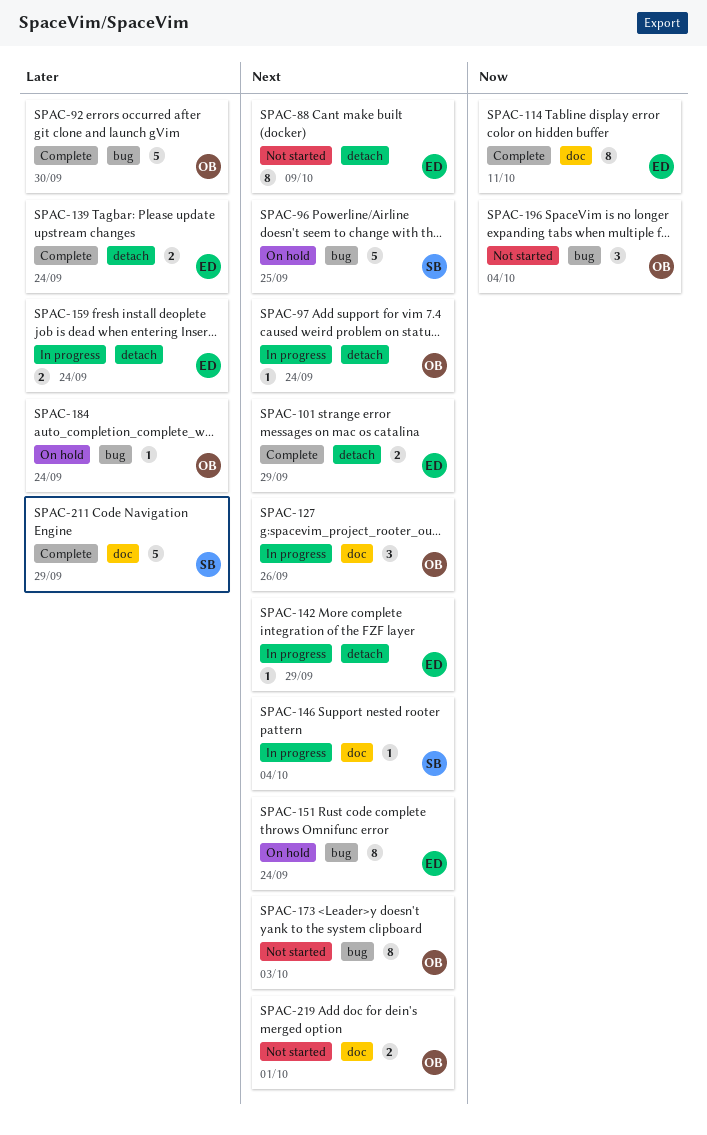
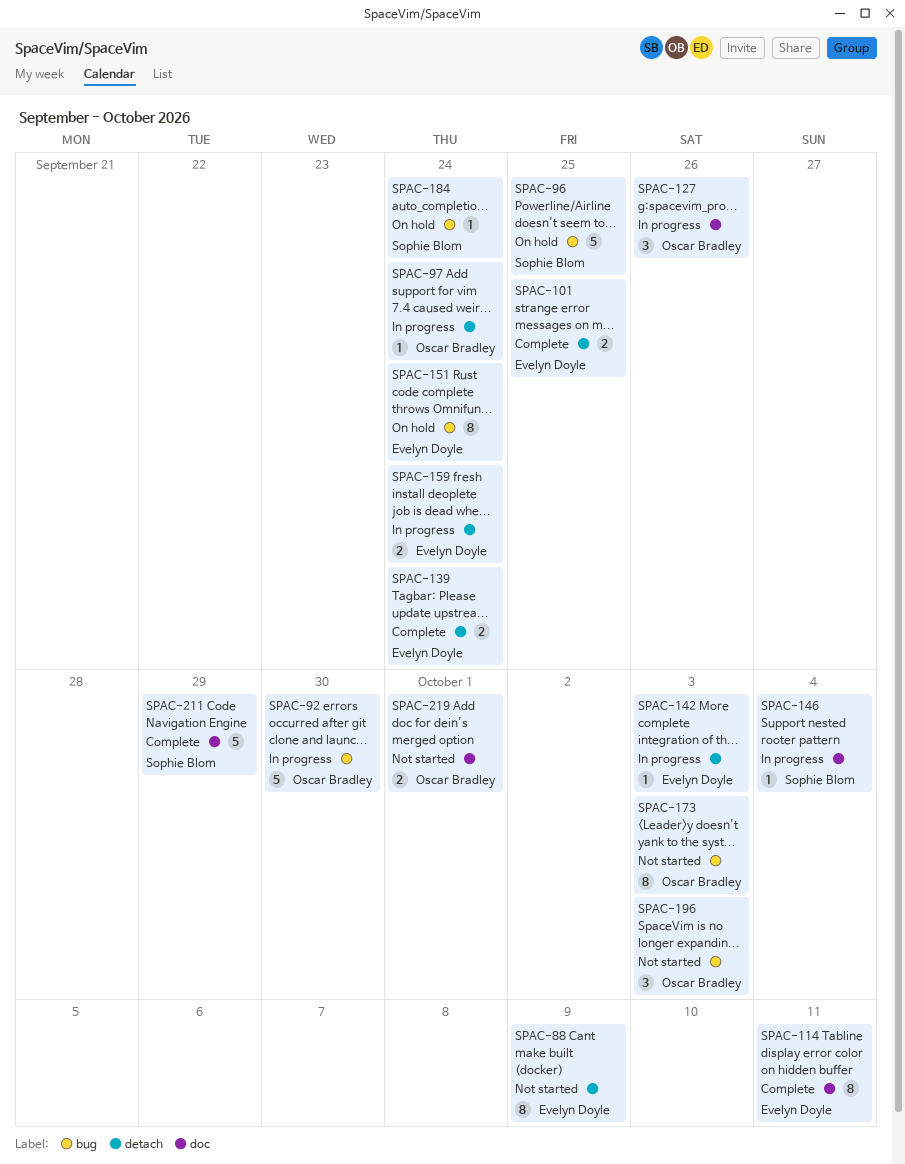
SPAC-92, status: Complete -> In progress
SPAC-101, due: Sep 29 -> Sep 25
SPAC-142, due: Sep 29 -> Oct 3
SPAC-184, owner: Oscar Bradley -> Sophie Blom
SPAC-196, due: Oct 4 -> Oct 3

